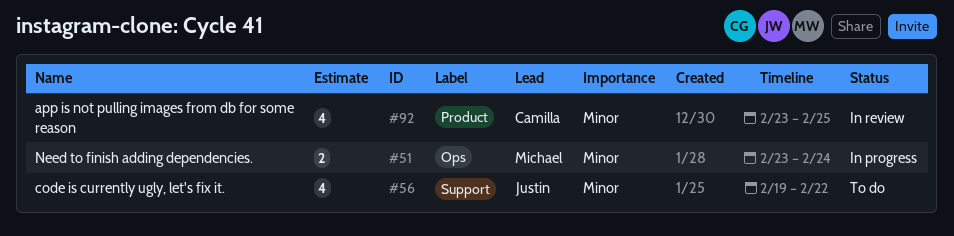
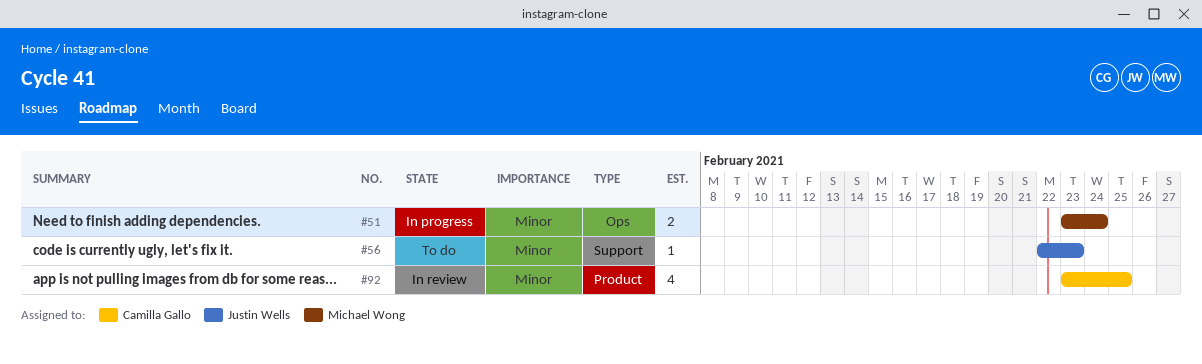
#56, estimate: 4 -> 1
#56, start: Feb 19 -> Feb 22
#56, due: Feb 22 -> Feb 23

